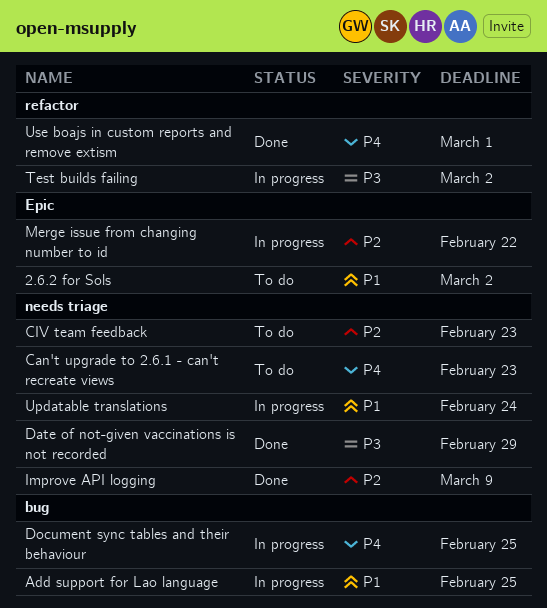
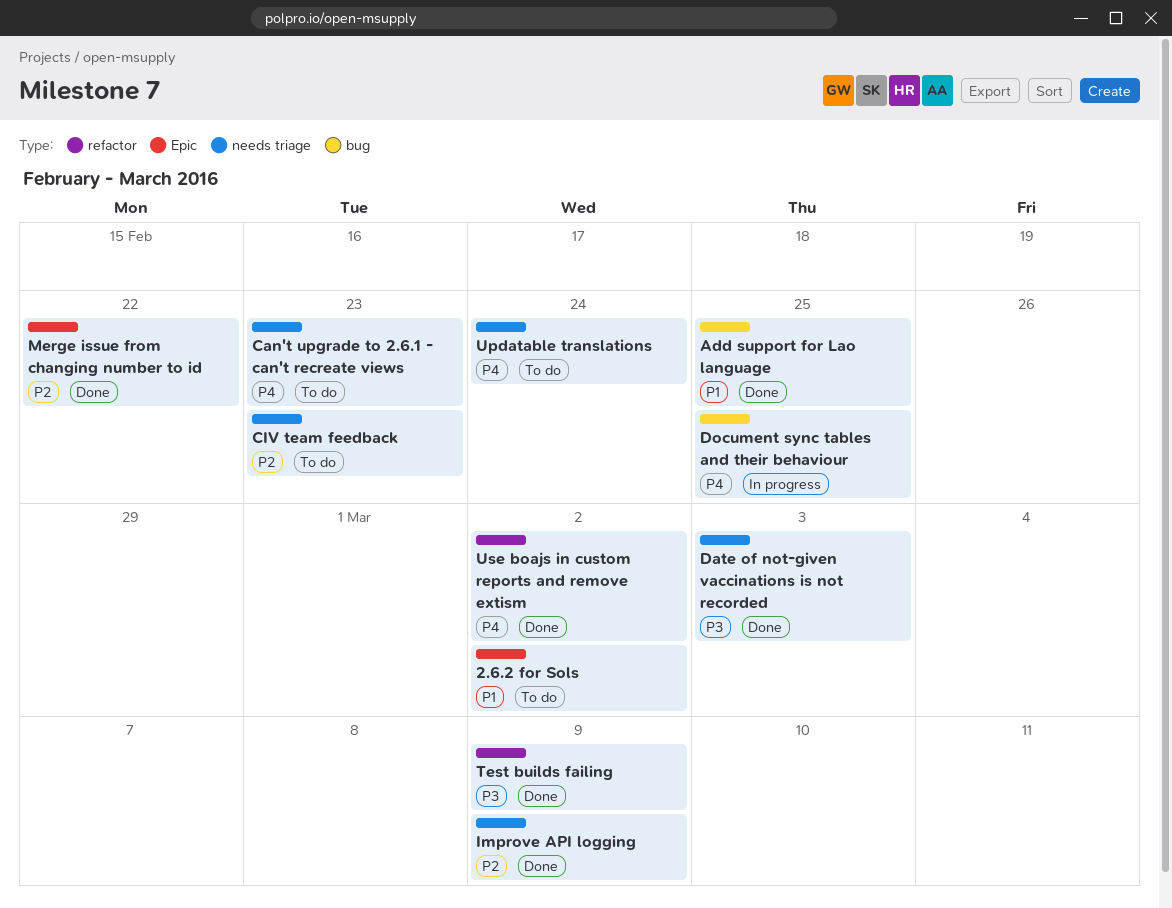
Add support for Lao language, status: In progress -> Done
Date of not-given vaccinations is not recorded, due: Feb 29 -> Mar 3
Merge issue from changing number to id, status: In progress -> Done
Test builds failing, status: In progress -> Done
Test builds failing, due: Mar 2 -> Mar 9
Updatable translations, status: In progress -> To do
Updatable translations, priority: P1 -> P4
Use boajs in custom reports and remove extism, due: Mar 1 -> Mar 2

